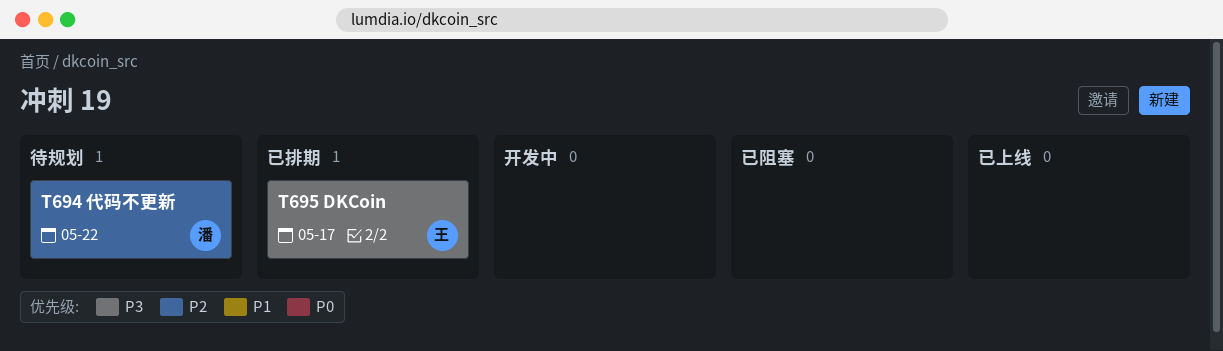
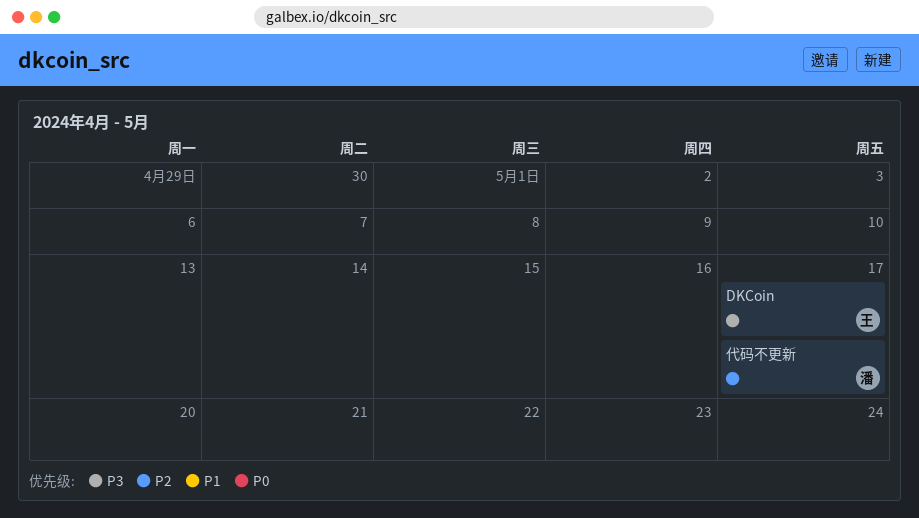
代码不更新, due: May 22 -> May 17

